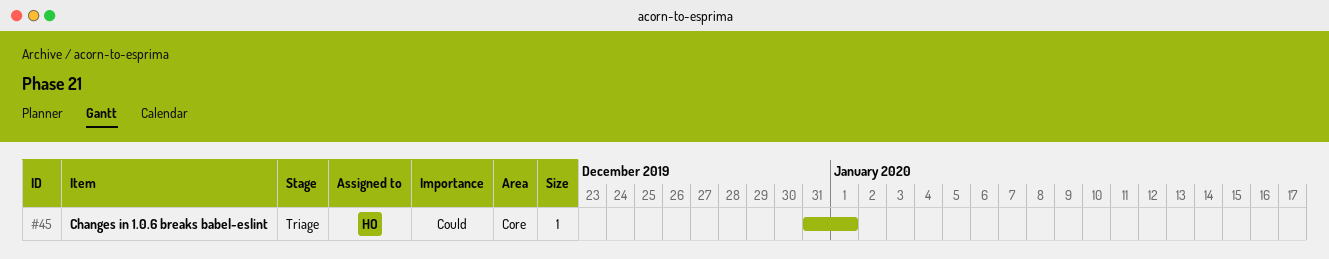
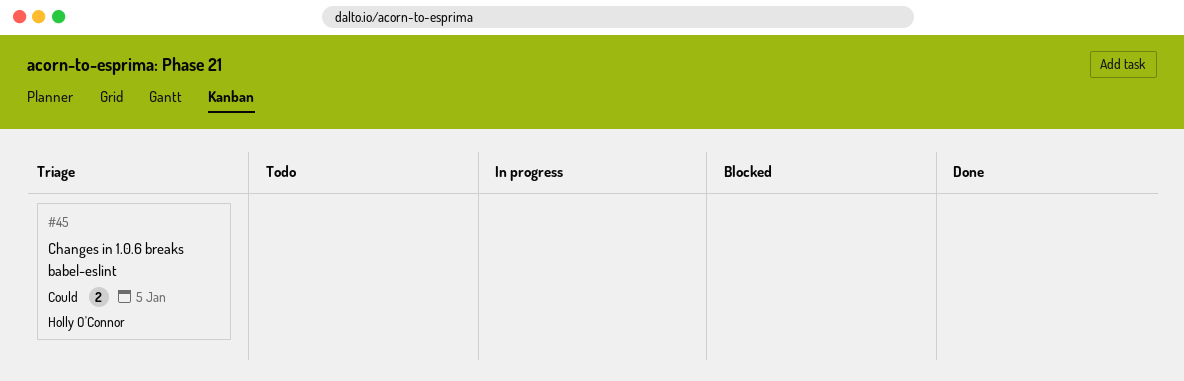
#45, estimate: 1 -> 2
#45, due: Jan 1 -> Jan 5

